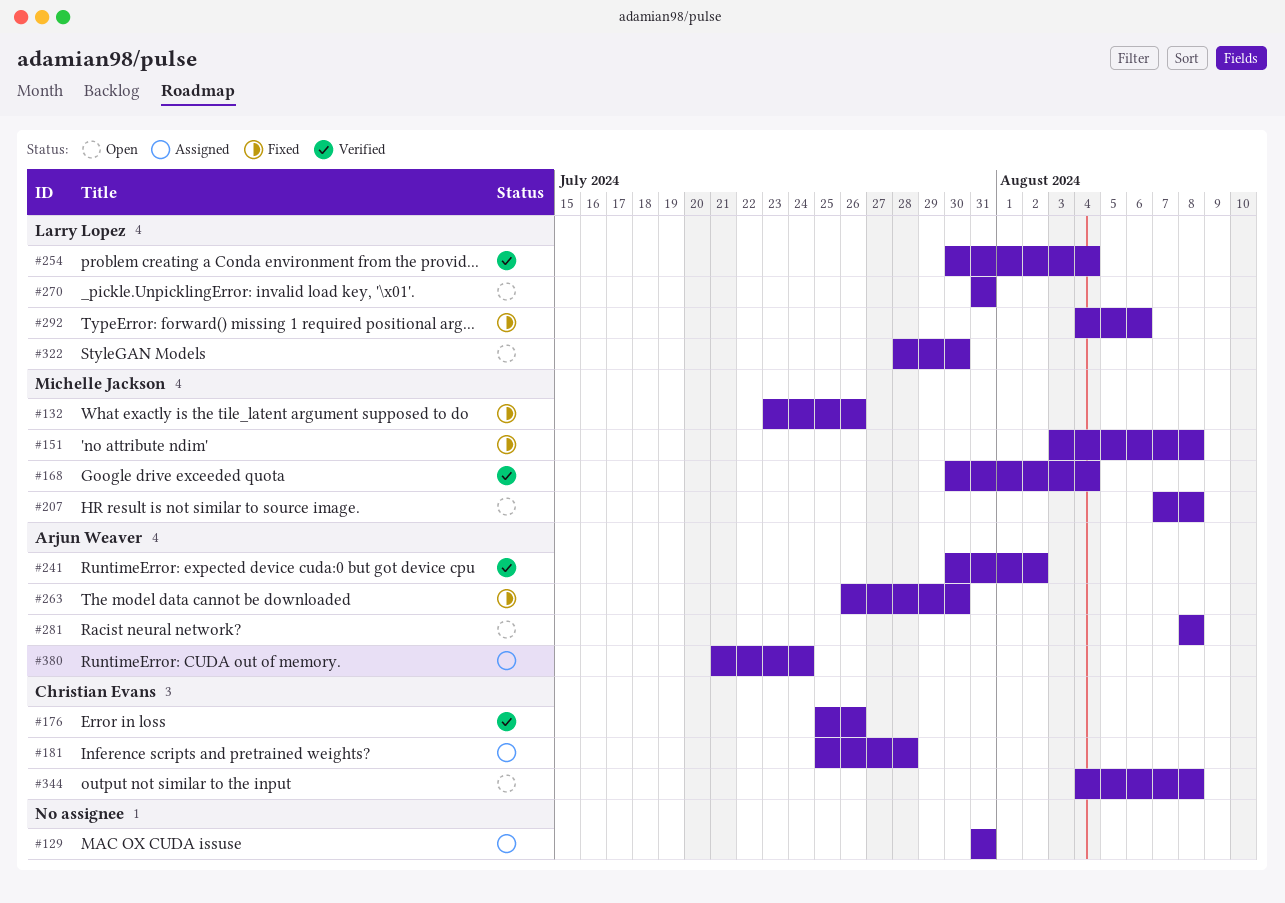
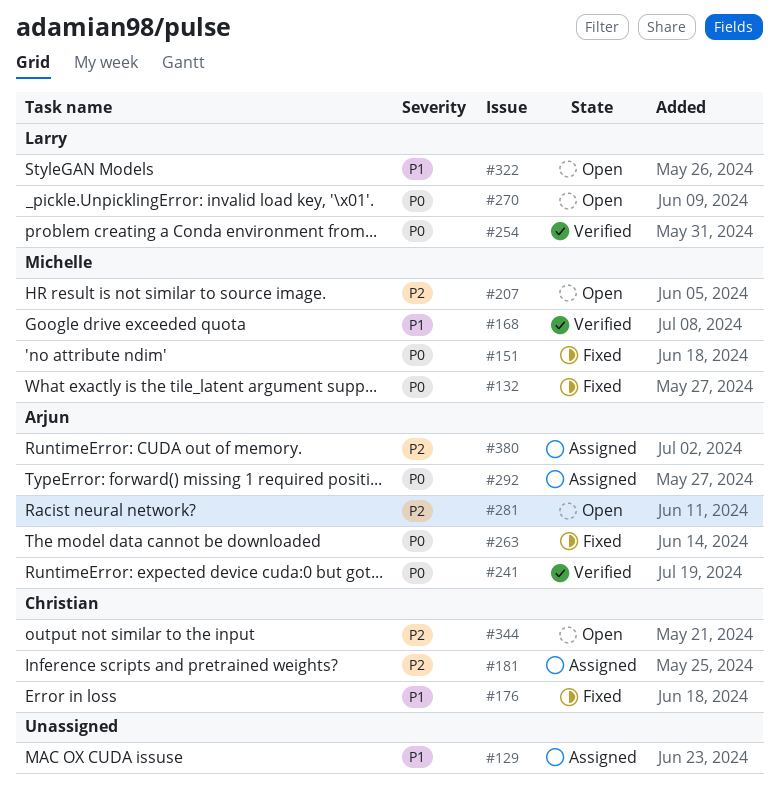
#176, status: Verified -> Fixed
#292, status: Fixed -> Assigned
#292, owner: Larry Lopez -> Arjun Weaver

